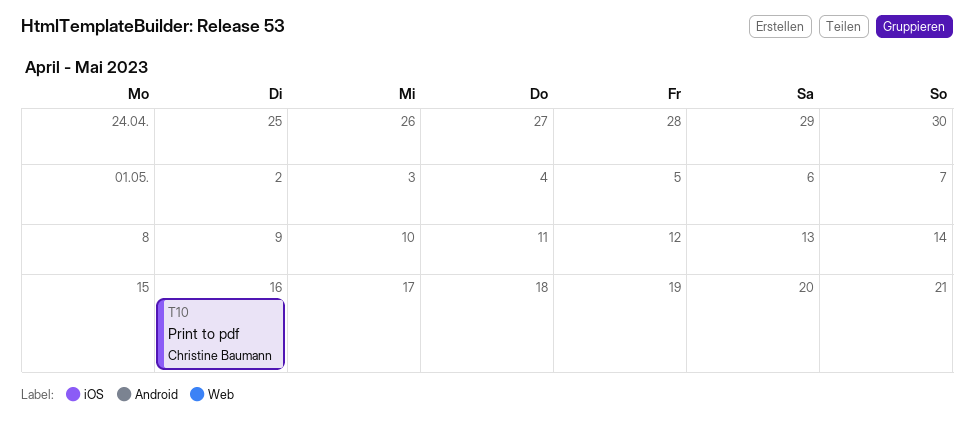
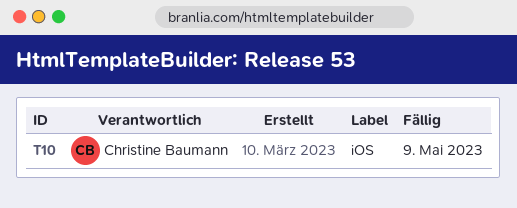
T10, due: May 16 -> May 9

